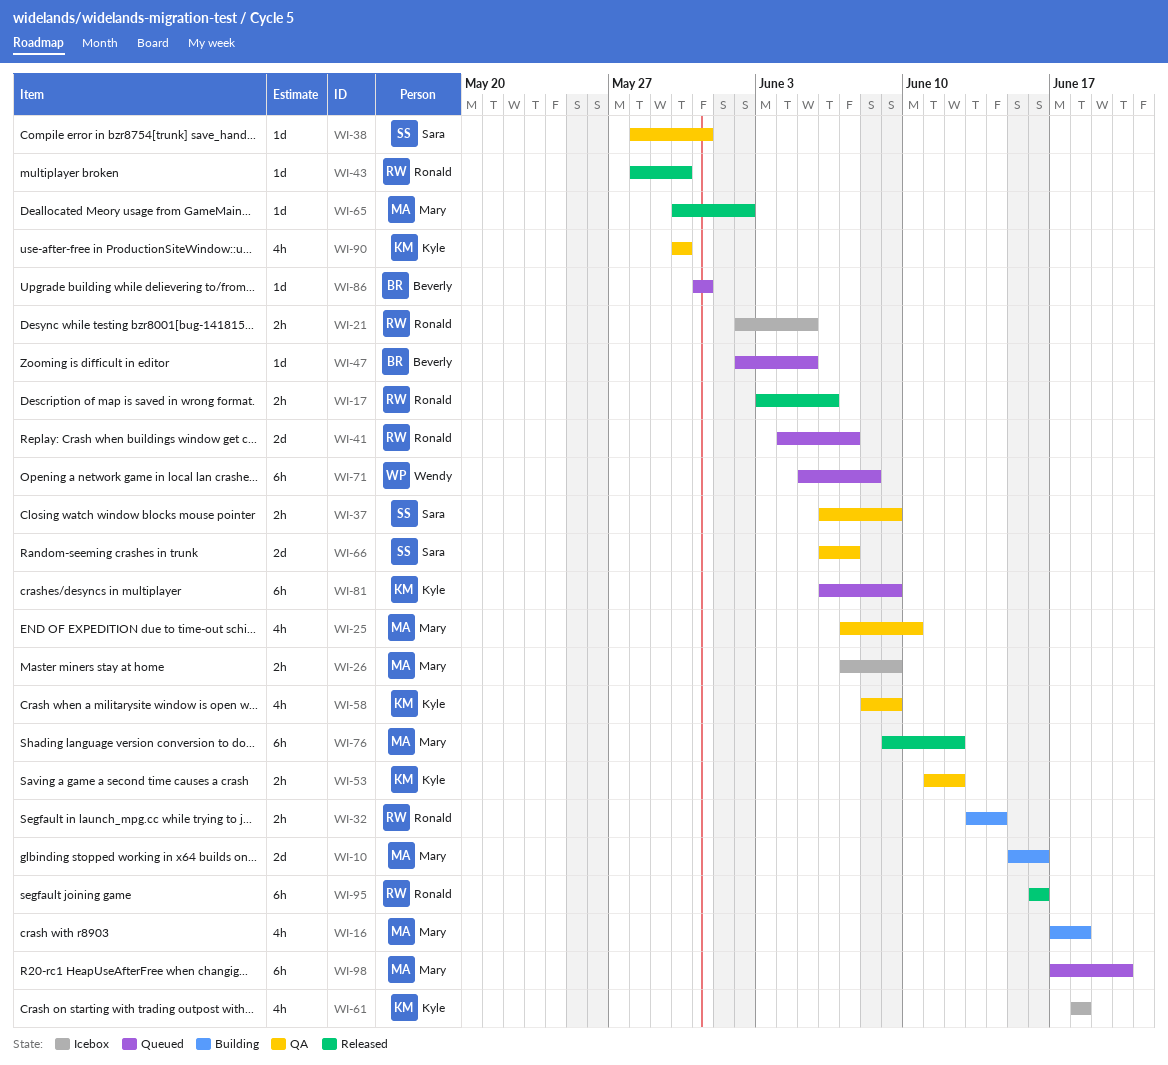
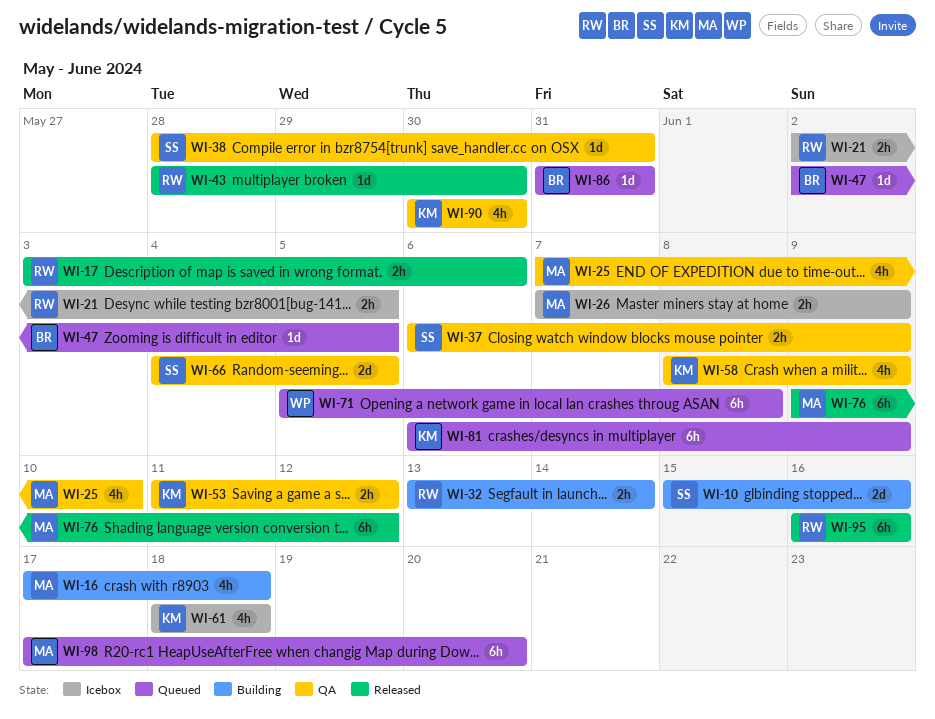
WI-10, owner: Mary -> Sara
WI-41: present -> none
WI-65: present -> none
WI-66, start: Jun 6 -> Jun 4
WI-66, due: Jun 7 -> Jun 5

